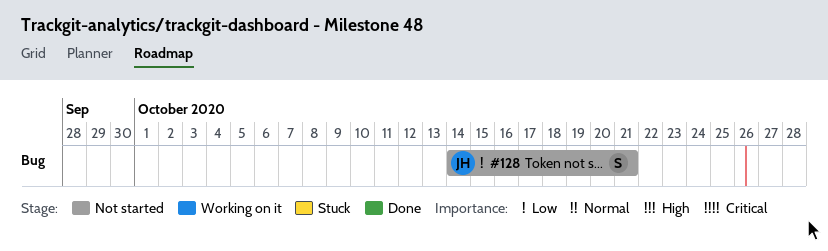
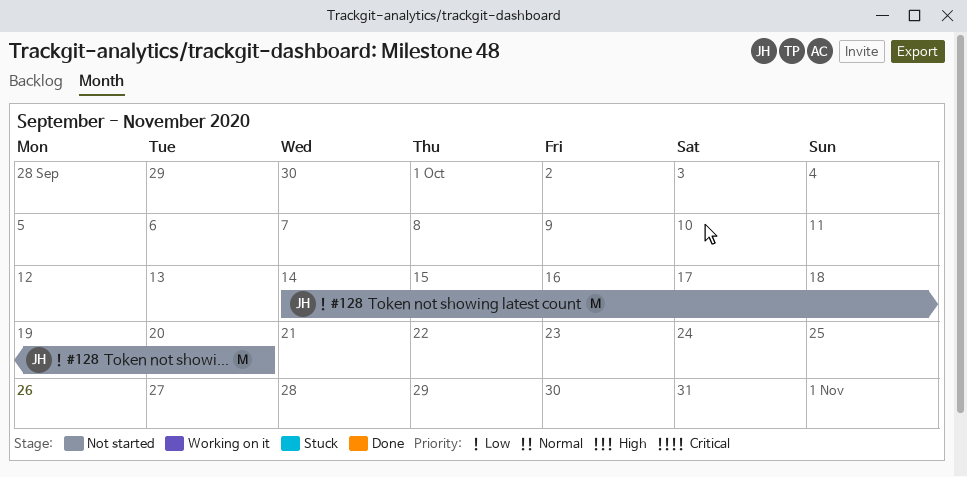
#128, estimate: S -> M
#128, due: Oct 21 -> Oct 20

